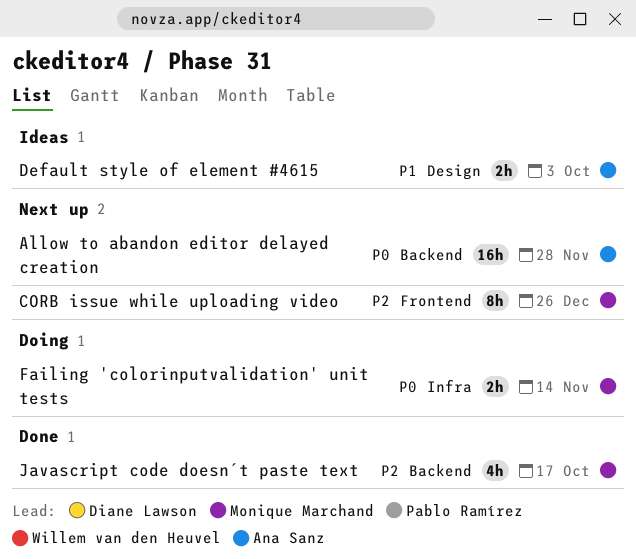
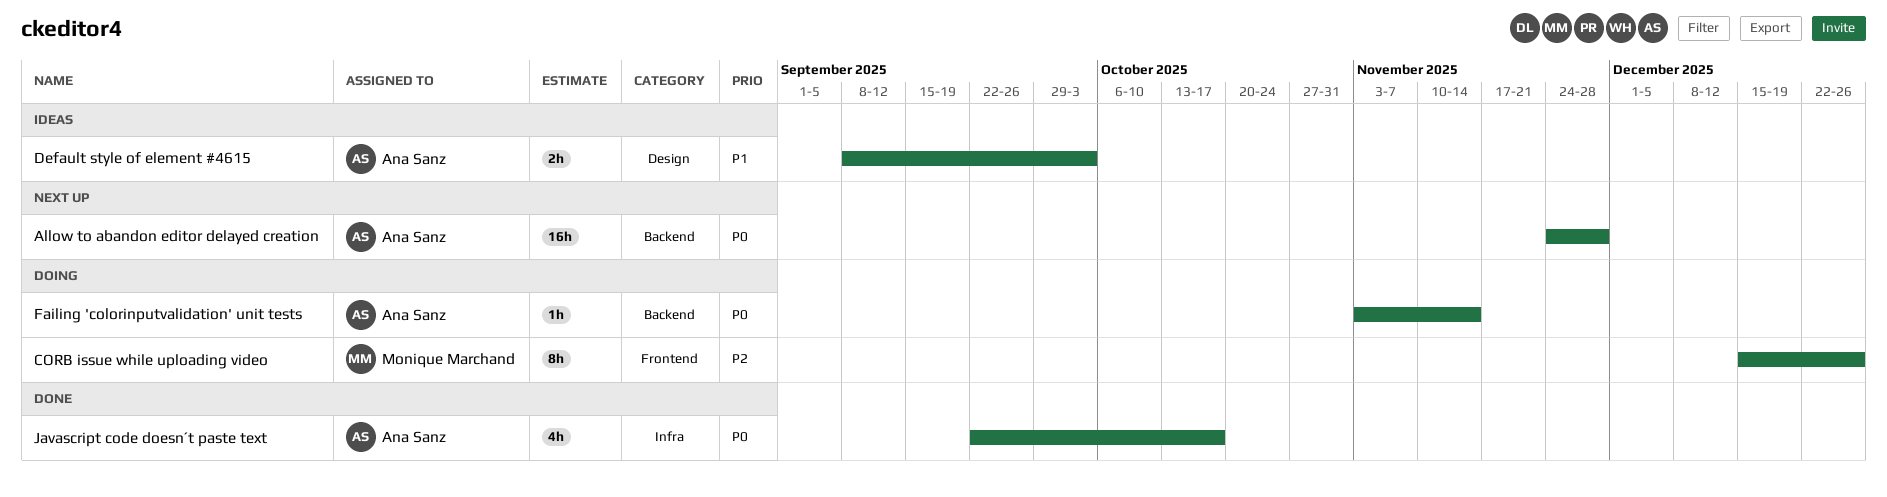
CORB issue while uploading video, status: Next up -> Doing
Failing 'colorinputvalidation' unit tests, owner: Monique Marchand -> Ana Sanz
Failing 'colorinputvalidation' unit tests, label: Infra -> Backend
Failing 'colorinputvalidation' unit tests, estimate: 2h -> 1h
Javascript code doesn´t paste text, owner: Monique Marchand -> Ana Sanz
Javascript code doesn´t paste text, priority: P2 -> P0
Javascript code doesn´t paste text, label: Backend -> Infra

